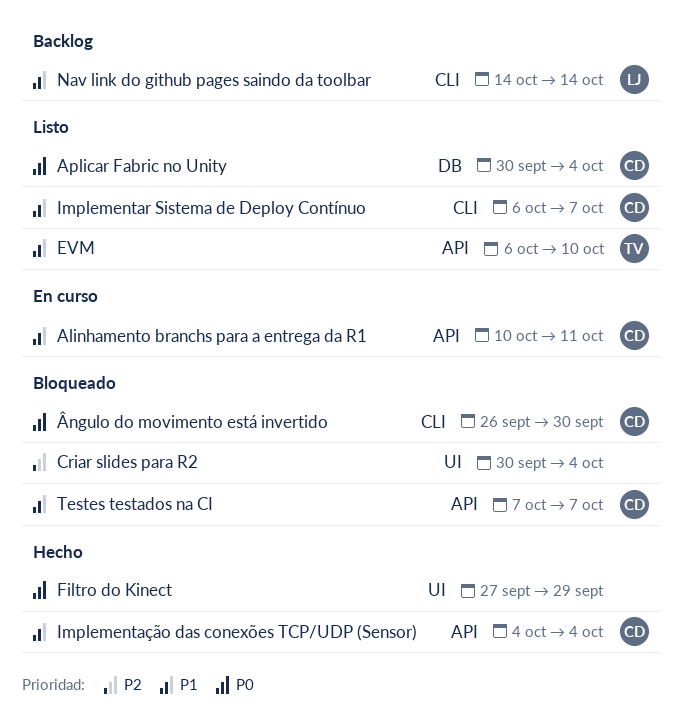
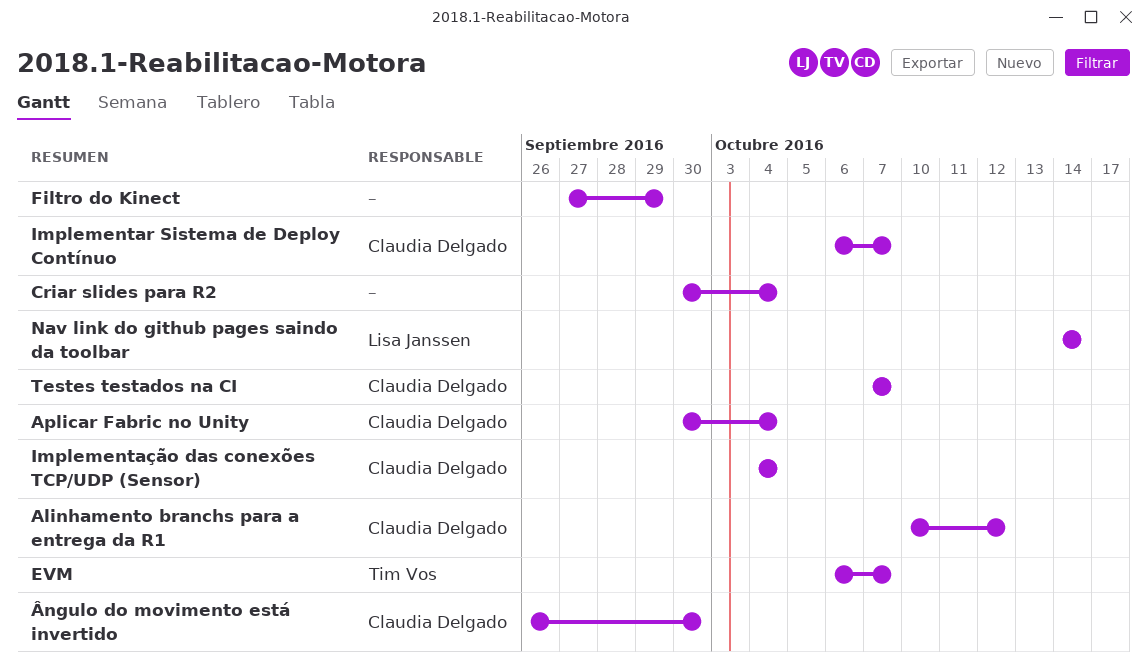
Alinhamento branchs para a entrega da R1, due: Oct 11 -> Oct 12
EVM, due: Oct 10 -> Oct 7

